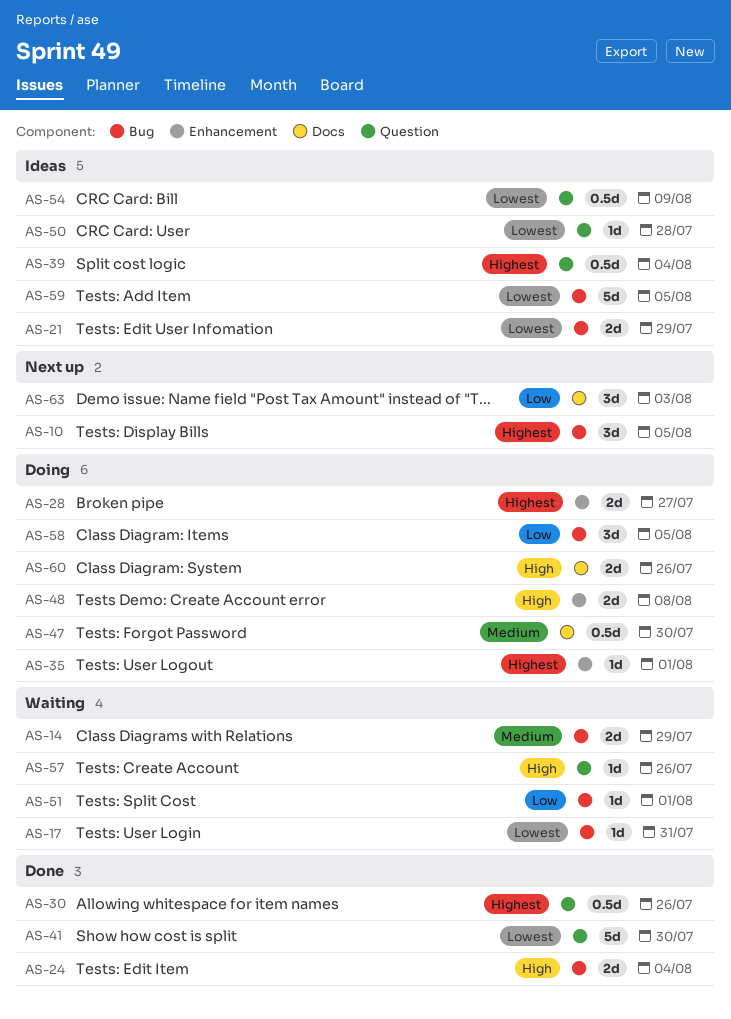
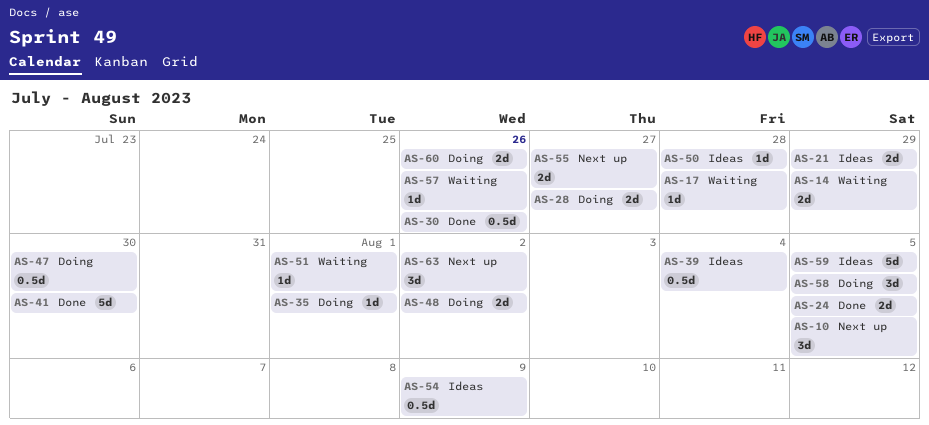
AS-17, due: Jul 31 -> Jul 28
AS-24, due: Aug 4 -> Aug 5
AS-48, due: Aug 8 -> Aug 2
AS-55: none -> present
AS-63, due: Aug 3 -> Aug 2

